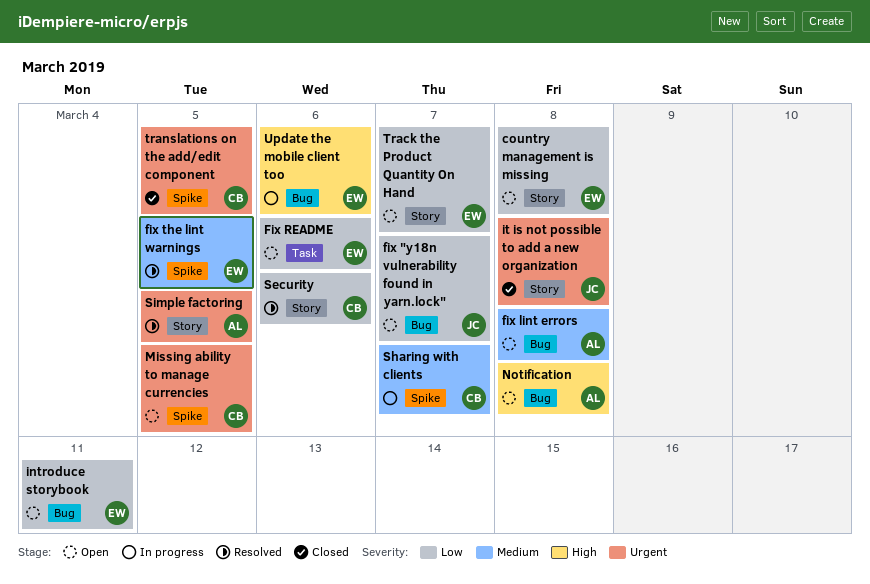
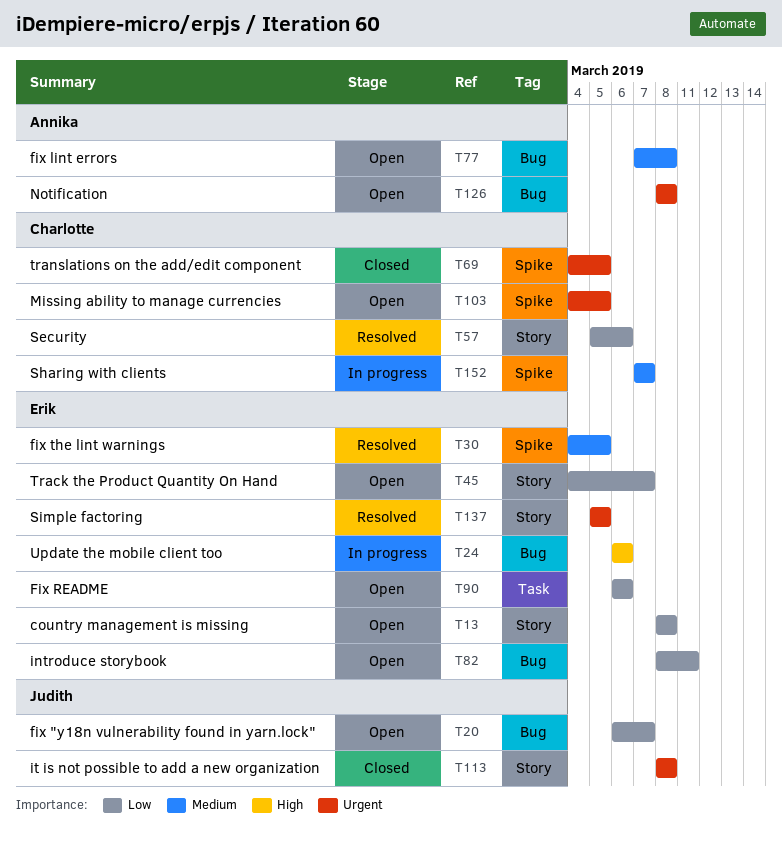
Notification, priority: High -> Urgent
Simple factoring, owner: Annika -> Erik

